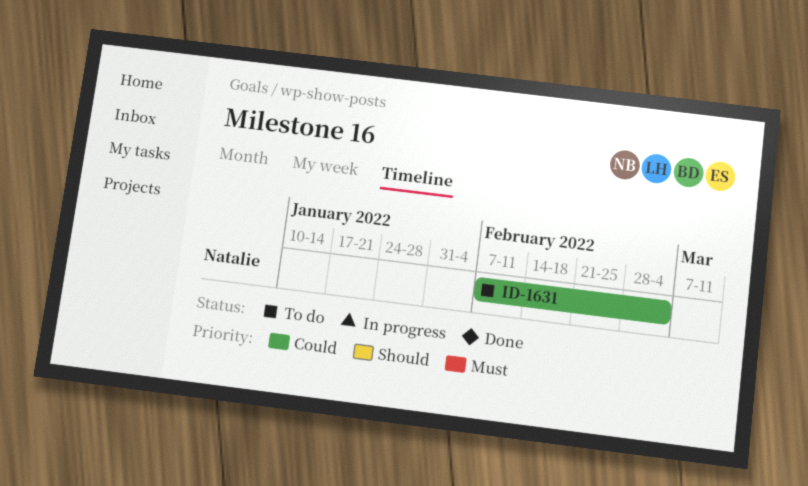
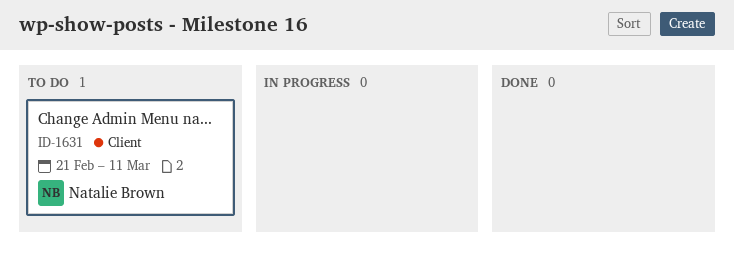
ID-1631, start: Feb 7 -> Feb 21
ID-1631, due: Mar 4 -> Mar 11

